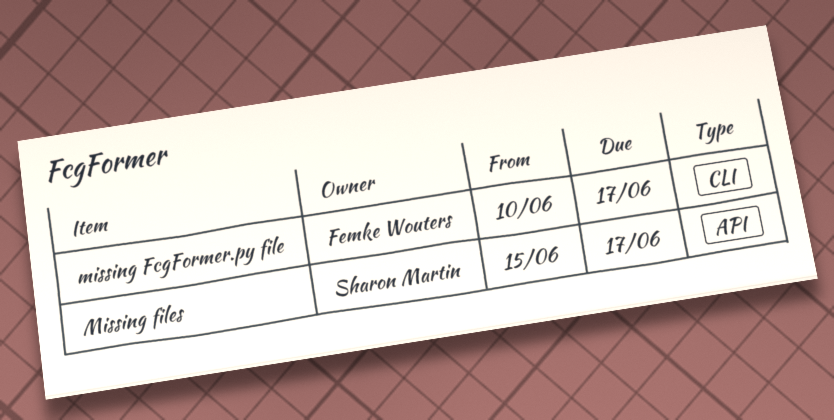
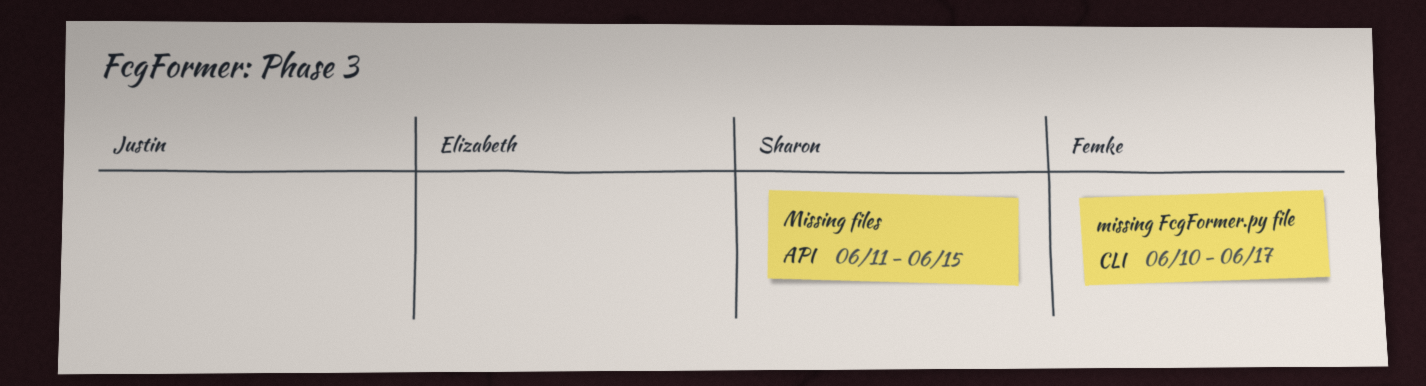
Missing files, start: Jun 15 -> Jun 11
Missing files, due: Jun 17 -> Jun 15

